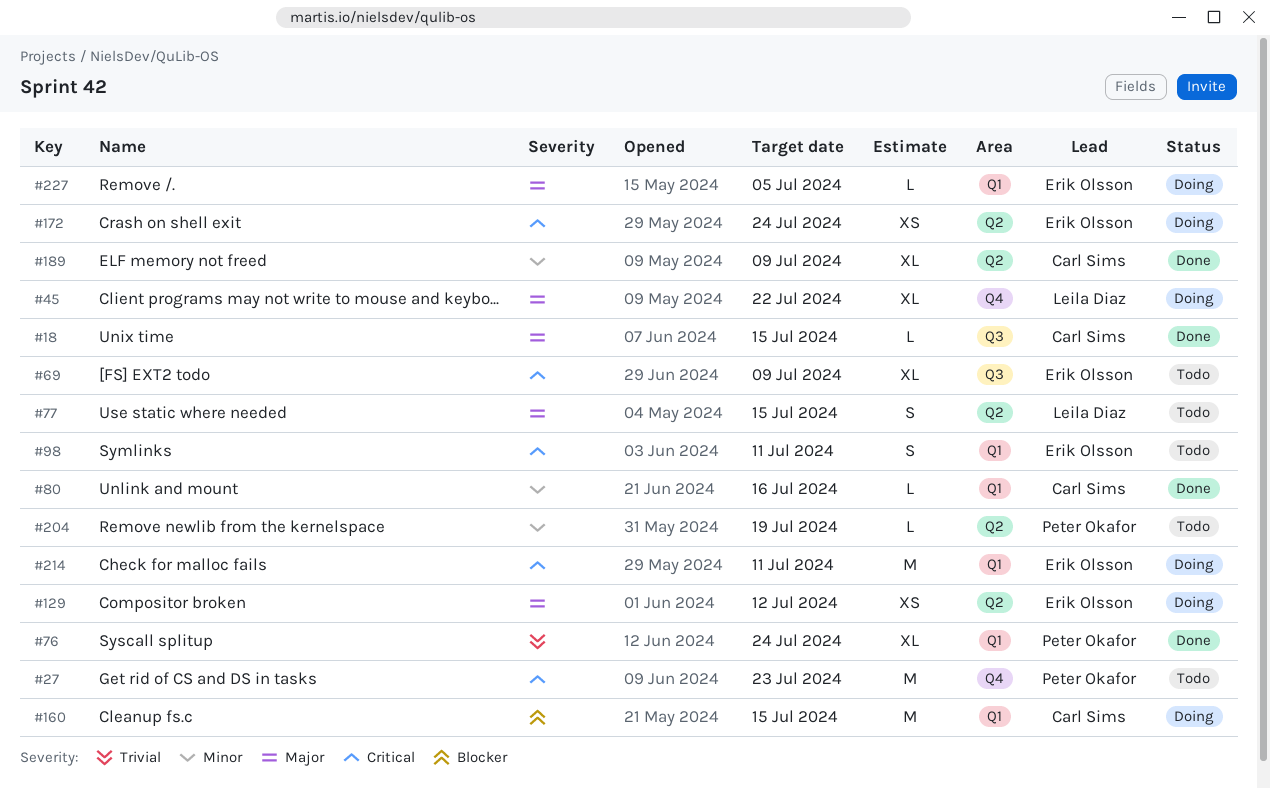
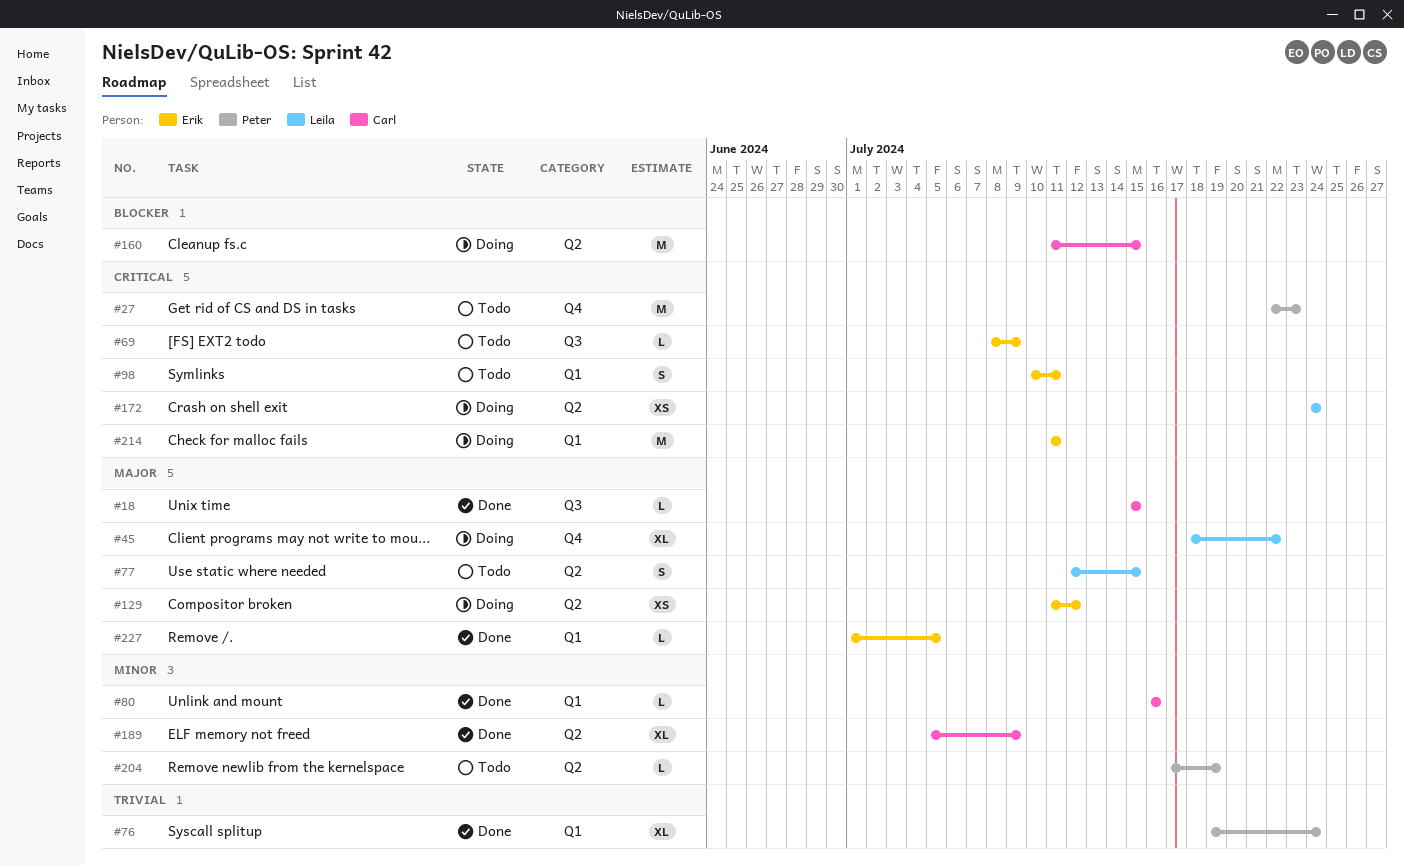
#69, estimate: XL -> L
#160, label: Q1 -> Q2
#172, owner: Erik Olsson -> Leila Diaz
#227, status: Doing -> Done

